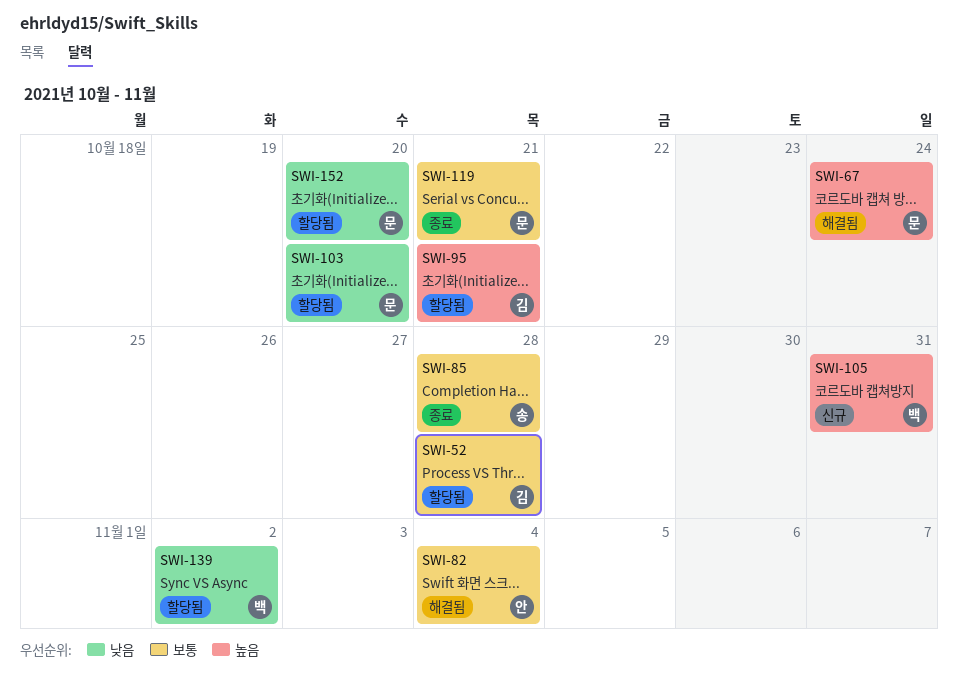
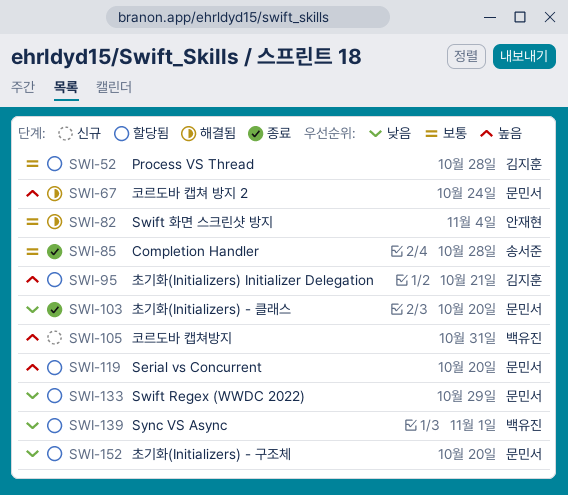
SWI-103, status: 할당됨 -> 종료
SWI-119, status: 종료 -> 할당됨
SWI-119, priority: 보통 -> 높음
SWI-119, due: Oct 21 -> Oct 20
SWI-133: none -> present
SWI-139, due: Nov 2 -> Nov 1

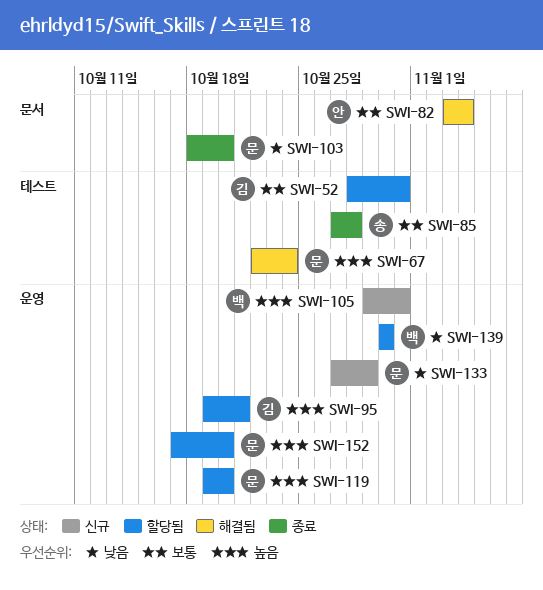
SWI-52, due: Oct 28 -> Oct 31
SWI-133, status: 할당됨 -> 신규
SWI-139, due: Nov 1 -> Oct 30
SWI-152, priority: 낮음 -> 높음

